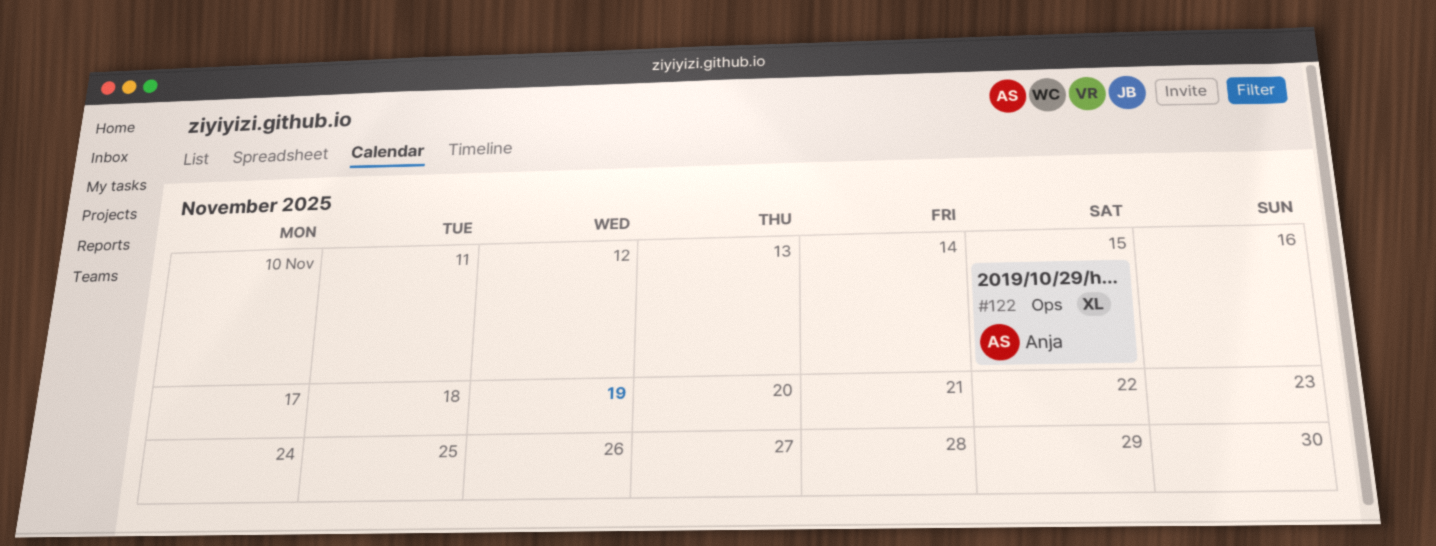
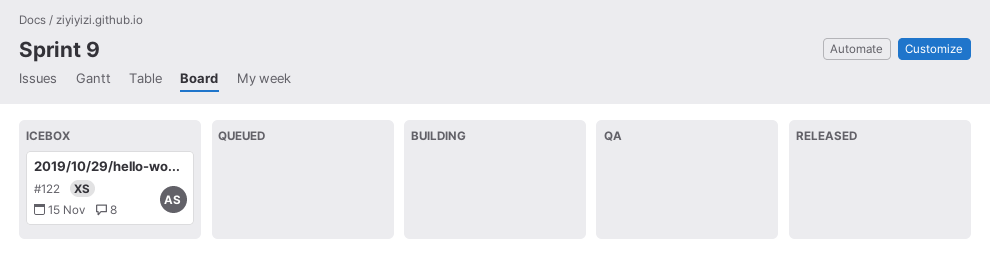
#122, estimate: XL -> XS

